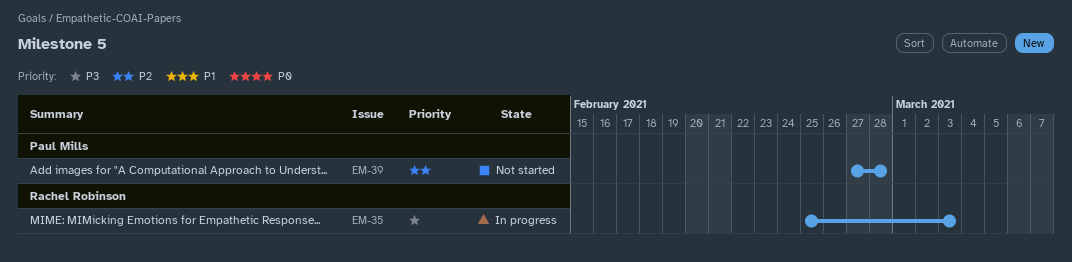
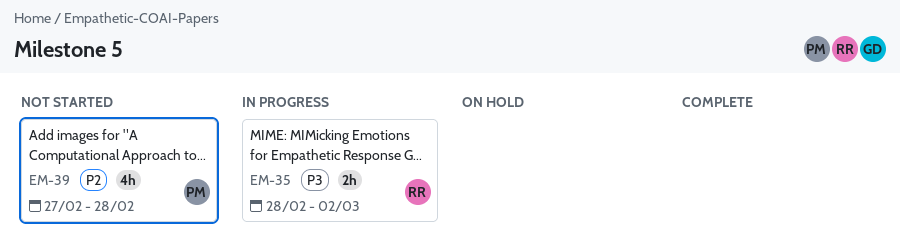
EM-35, start: Feb 25 -> Feb 28
EM-35, due: Mar 3 -> Mar 2

